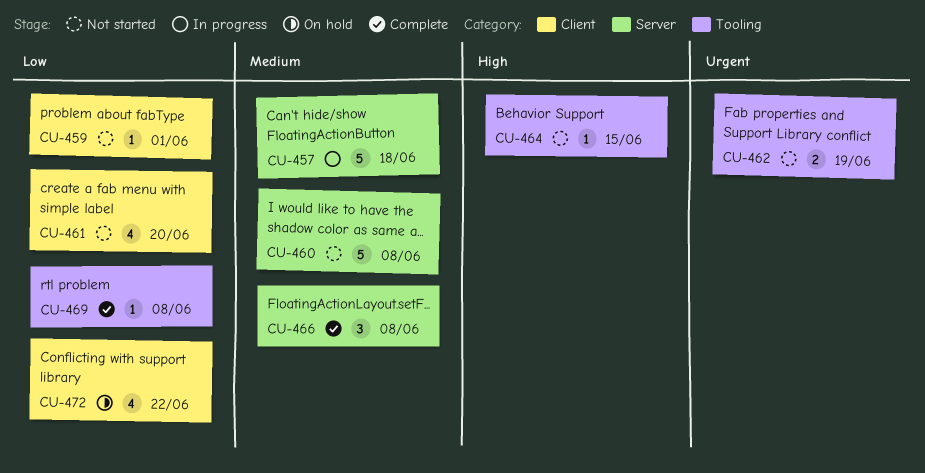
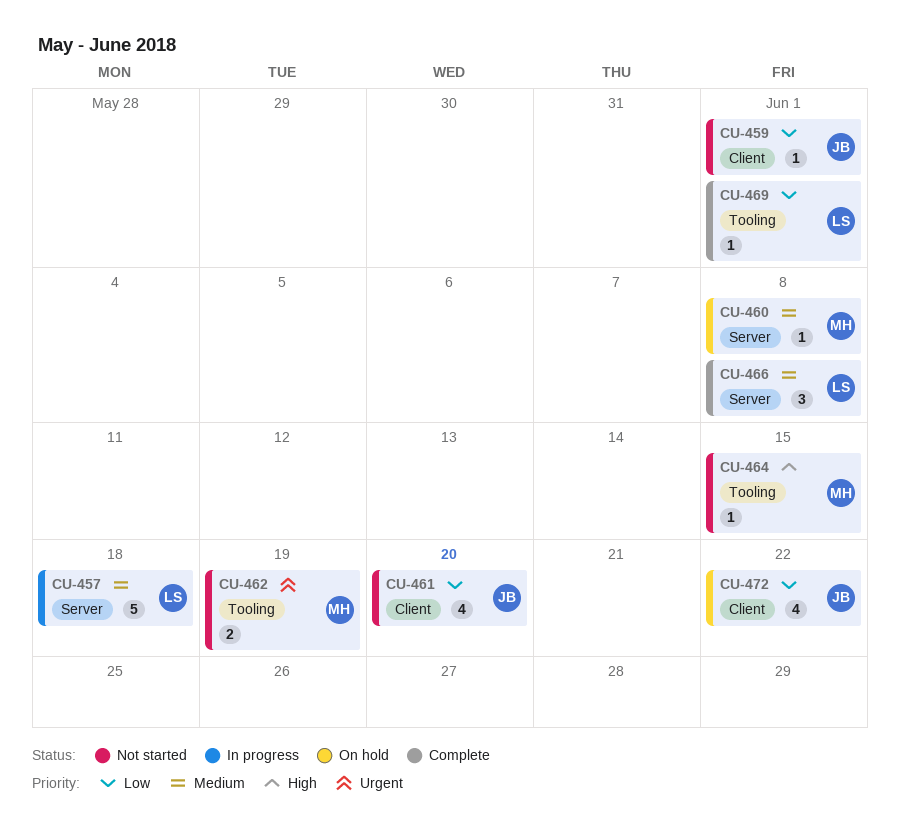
CU-460, status: Not started -> On hold
CU-460, estimate: 5 -> 1
CU-469, due: Jun 8 -> Jun 1

